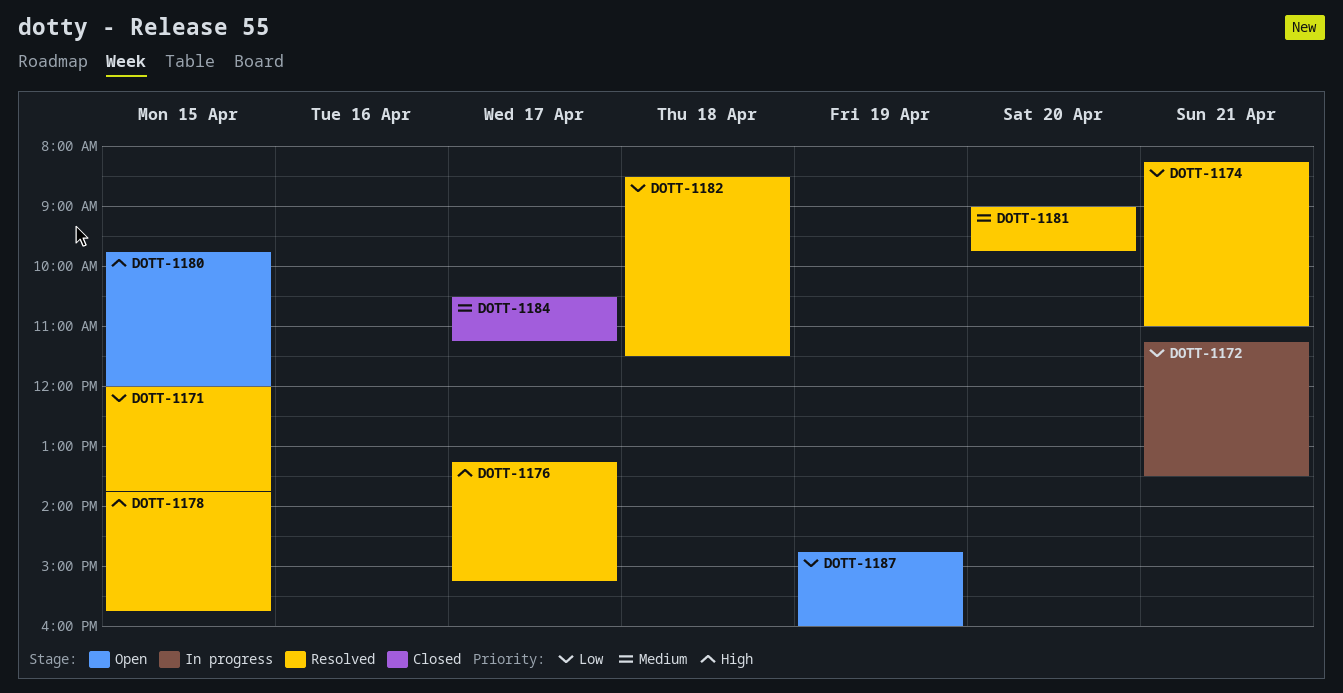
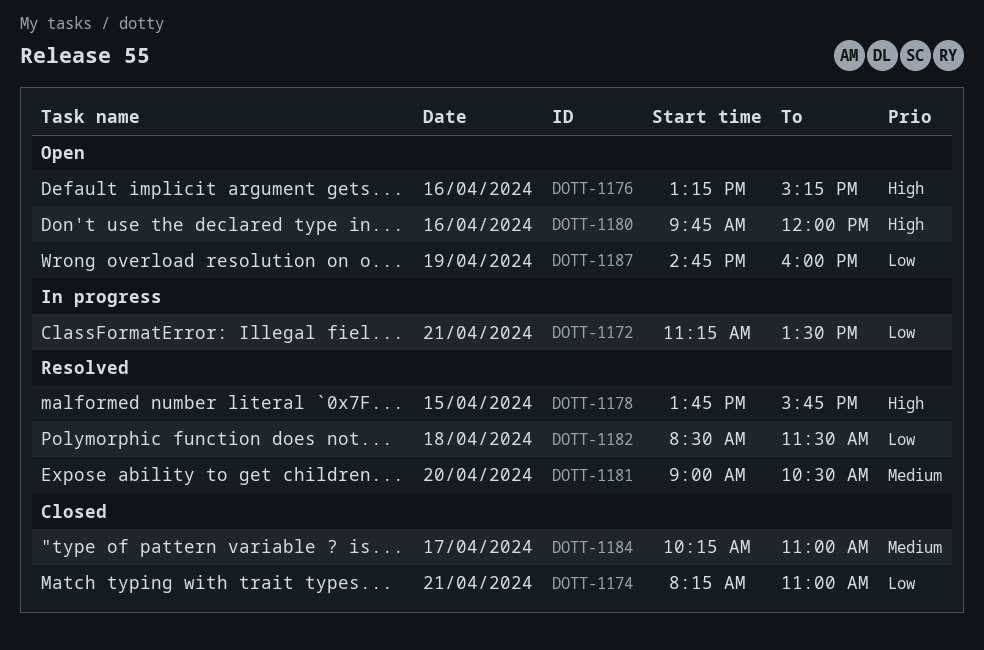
DOTT-1171: present -> none
DOTT-1174, status: Resolved -> Closed
DOTT-1176, status: Resolved -> Open
DOTT-1176, day: Apr 17 -> Apr 16
DOTT-1180, day: Apr 15 -> Apr 16
DOTT-1181, ends: 09:45 -> 10:30
DOTT-1184, begins: 10:30 -> 10:15
DOTT-1184, ends: 11:15 -> 11:00

